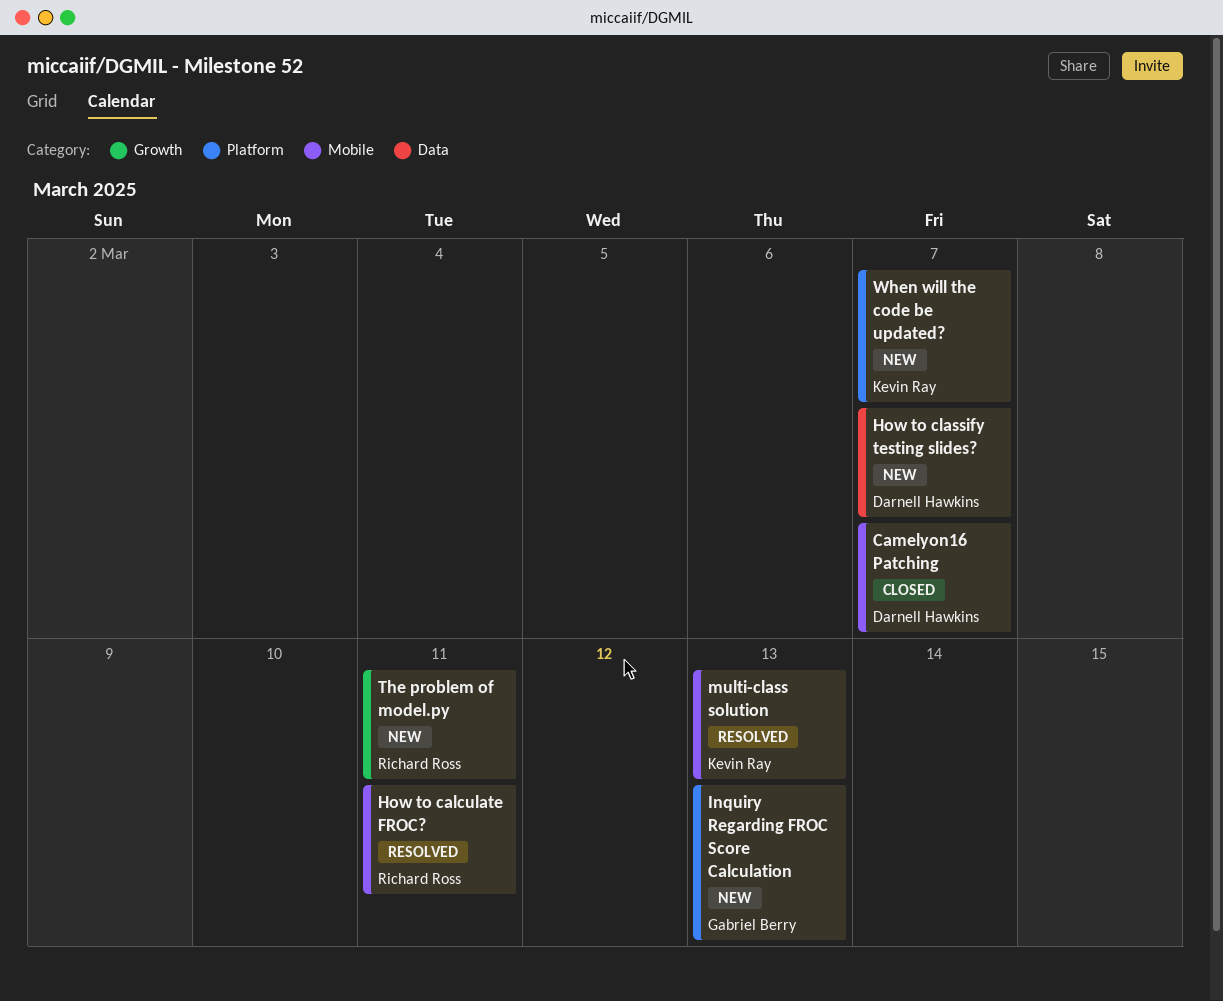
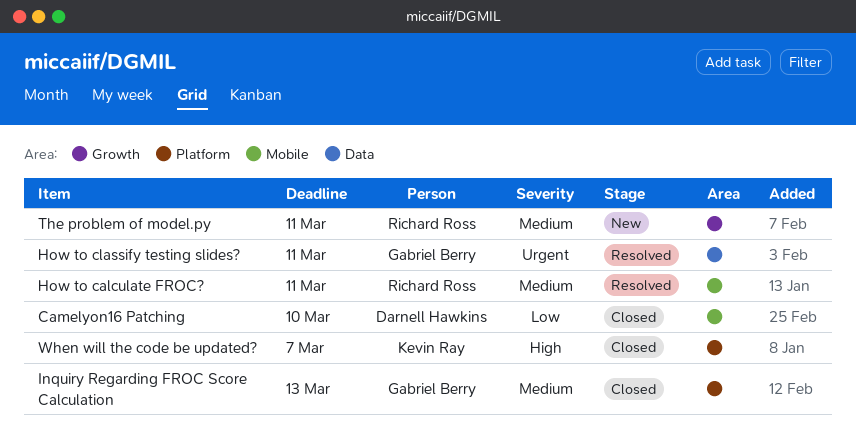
Camelyon16 Patching, due: Mar 7 -> Mar 10
How to classify testing slides?, status: New -> Resolved
How to classify testing slides?, owner: Darnell Hawkins -> Gabriel Berry
How to classify testing slides?, due: Mar 7 -> Mar 11
Inquiry Regarding FROC Score Calculation, status: New -> Closed
multi-class solution: present -> none
When will the code be updated?, status: New -> Closed

